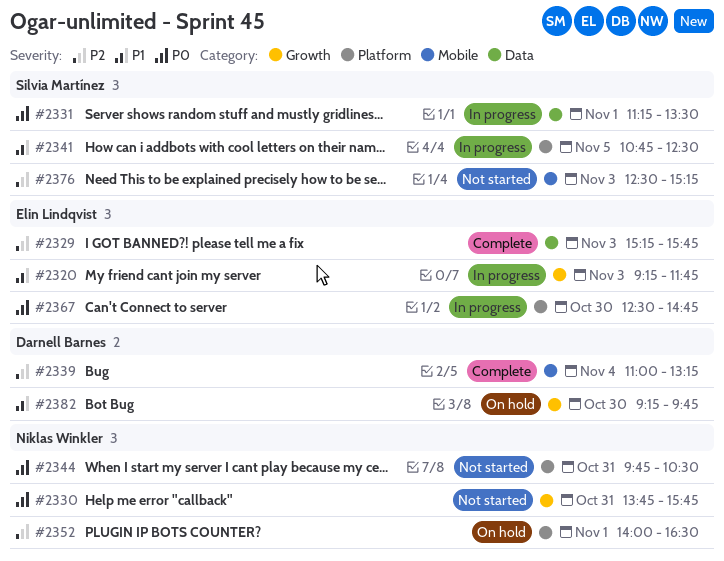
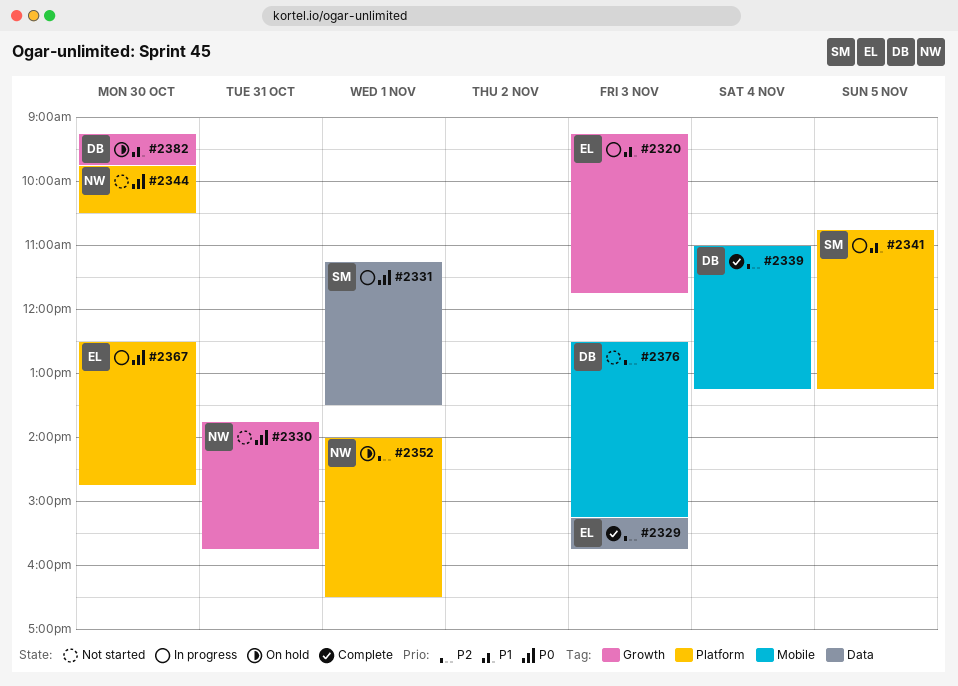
#2341, ends: 12:30 -> 13:15
#2344, day: Oct 31 -> Oct 30
#2376, owner: Silvia Martínez -> Darnell Barnes

